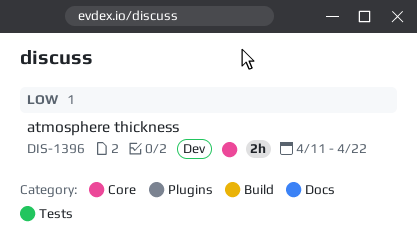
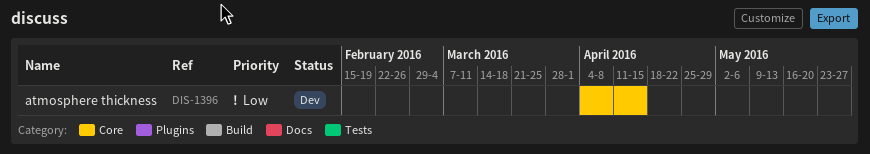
DIS-1396, start: Apr 11 -> Apr 4
DIS-1396, due: Apr 22 -> Apr 15

